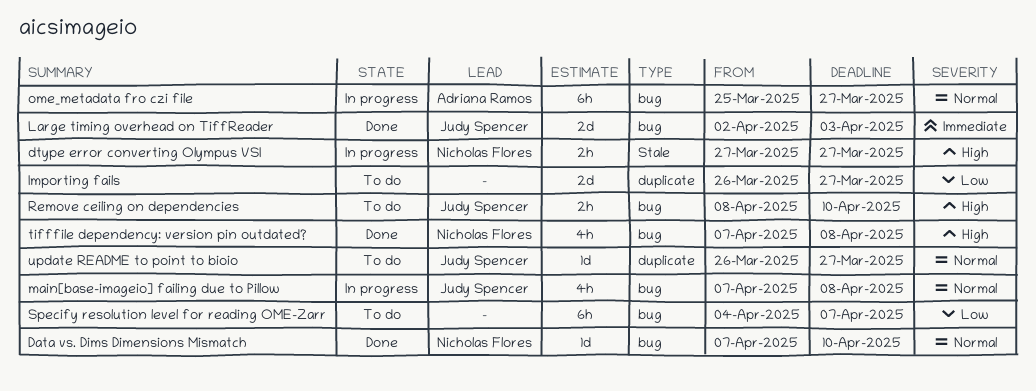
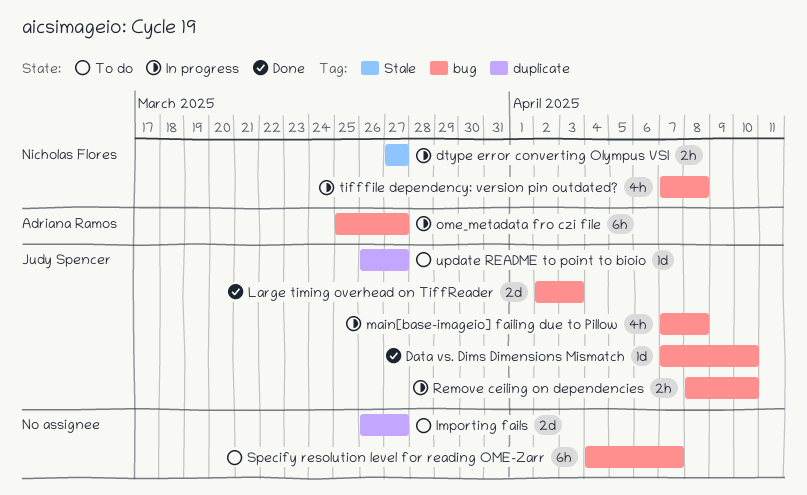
Data vs. Dims Dimensions Mismatch, owner: Nicholas Flores -> Judy Spencer
Remove ceiling on dependencies, status: To do -> In progress
tifffile dependency: version pin outdated?, status: Done -> In progress

